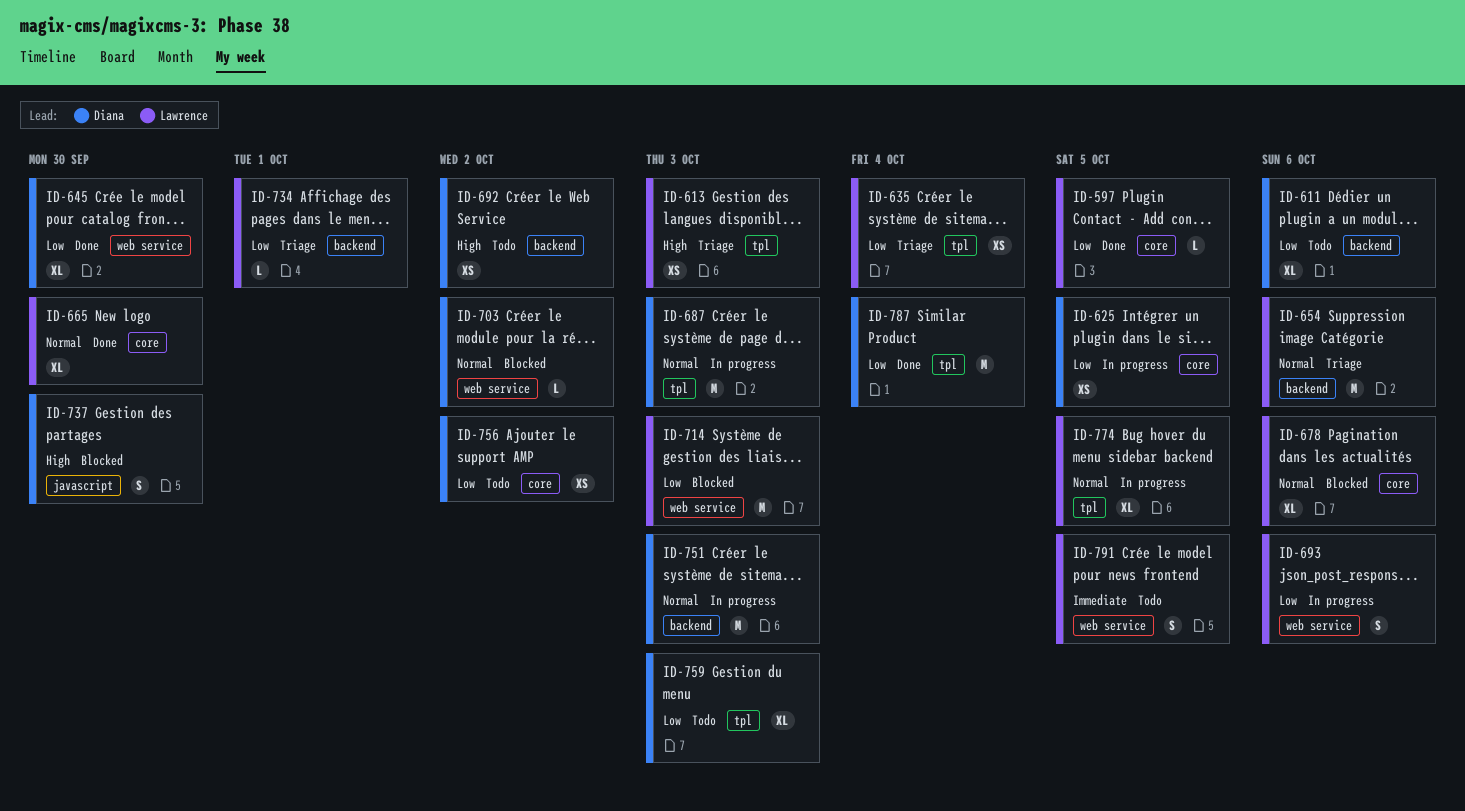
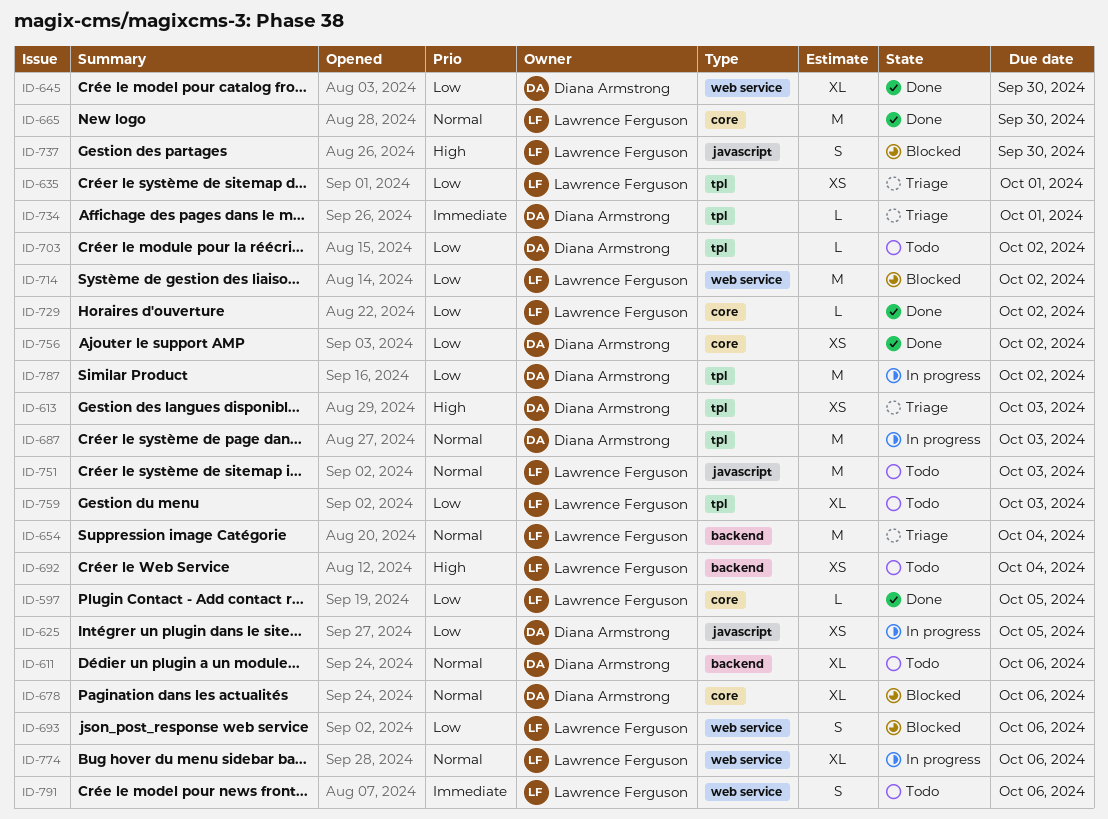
ID-611, priority: Low -> Normal
ID-613, owner: Lawrence Ferguson -> Diana Armstrong
ID-625, label: core -> javascript
ID-635, due: Oct 4 -> Oct 1
ID-654, due: Oct 6 -> Oct 4
ID-665, estimate: XL -> M
ID-678, owner: Lawrence Ferguson -> Diana Armstrong
ID-692, owner: Diana Armstrong -> Lawrence Ferguson
ID-692, due: Oct 2 -> Oct 4
ID-693, status: In progress -> Blocked
ID-703, status: Blocked -> Todo
ID-703, priority: Normal -> Low
ID-703, label: web service -> tpl
ID-714, due: Oct 3 -> Oct 2
ID-729: none -> present
ID-734, owner: Lawrence Ferguson -> Diana Armstrong
ID-734, priority: Low -> Immediate
ID-734, label: backend -> tpl
ID-737, owner: Diana Armstrong -> Lawrence Ferguson
ID-751, status: In progress -> Todo
ID-751, owner: Diana Armstrong -> Lawrence Ferguson
ID-751, label: backend -> javascript
ID-756, status: Todo -> Done
ID-759, owner: Diana Armstrong -> Lawrence Ferguson
ID-774, label: tpl -> web service
ID-774, due: Oct 5 -> Oct 6
ID-787, status: Done -> In progress
ID-787, due: Oct 4 -> Oct 2
ID-791, due: Oct 5 -> Oct 6

